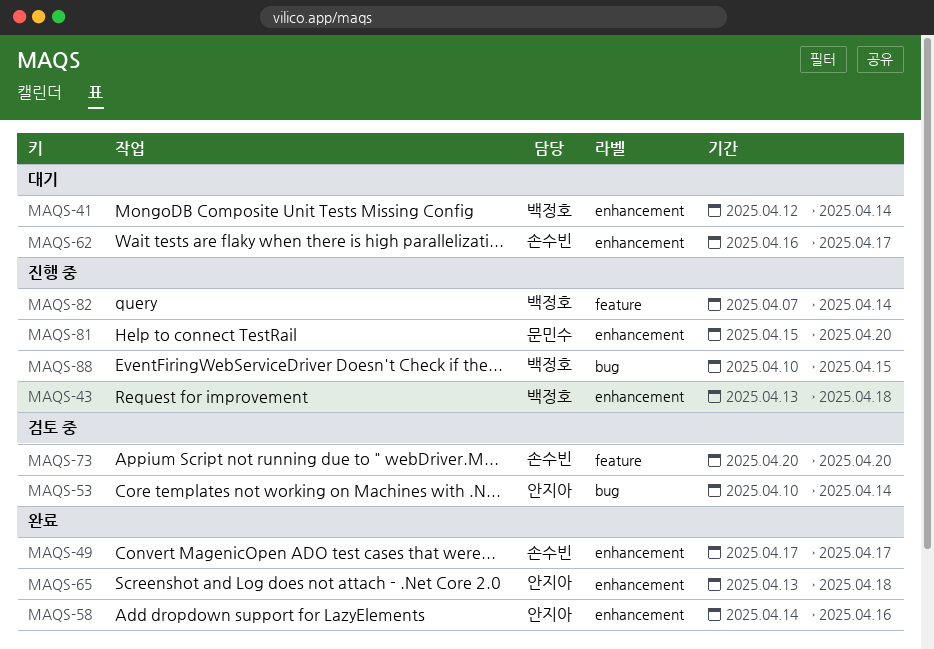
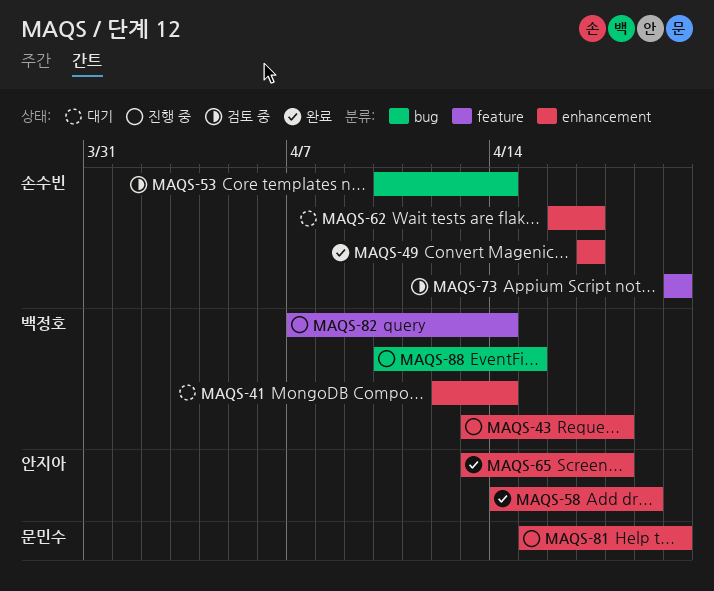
MAQS-53, owner: 안지아 -> 손수빈
MAQS-58, due: Apr 16 -> Apr 19

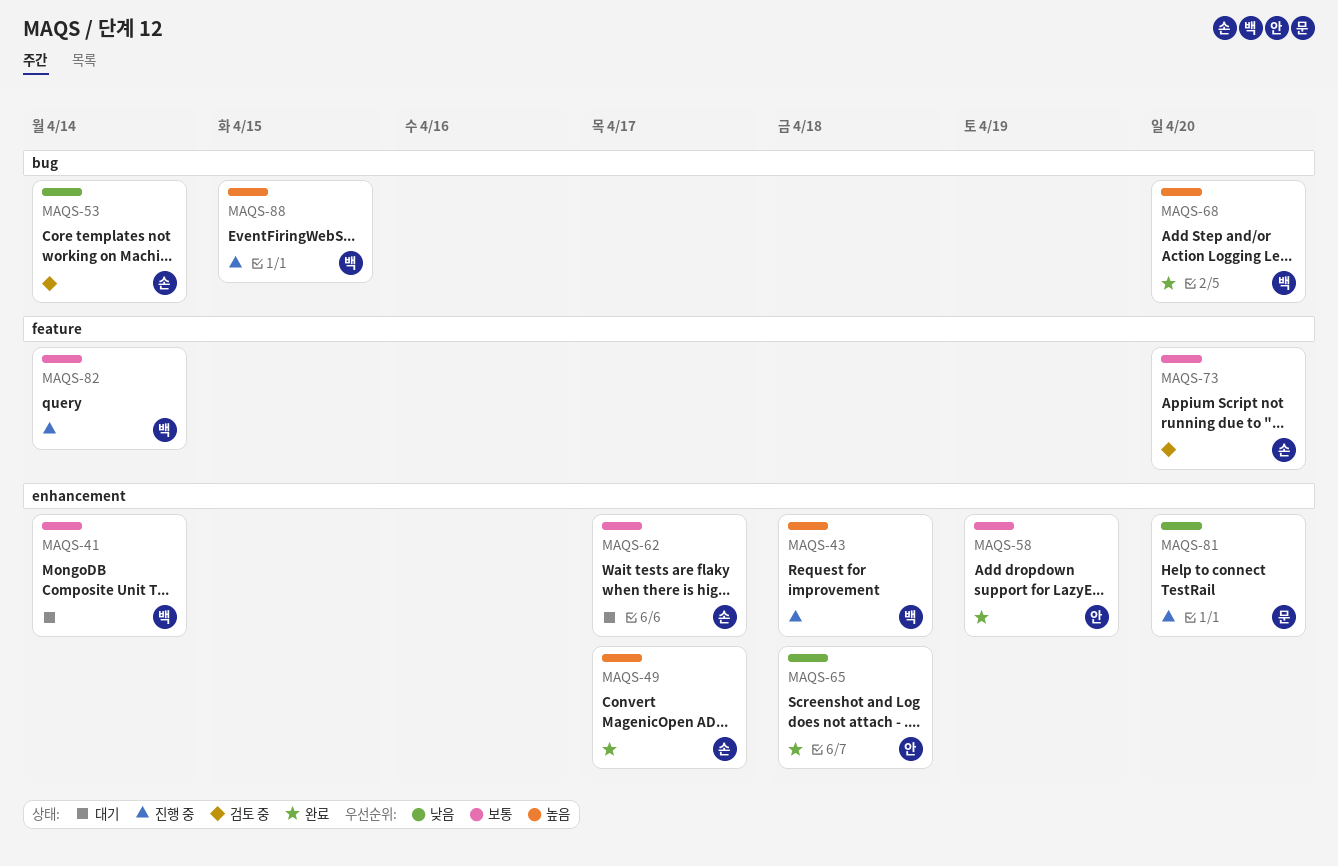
MAQS-68: none -> present

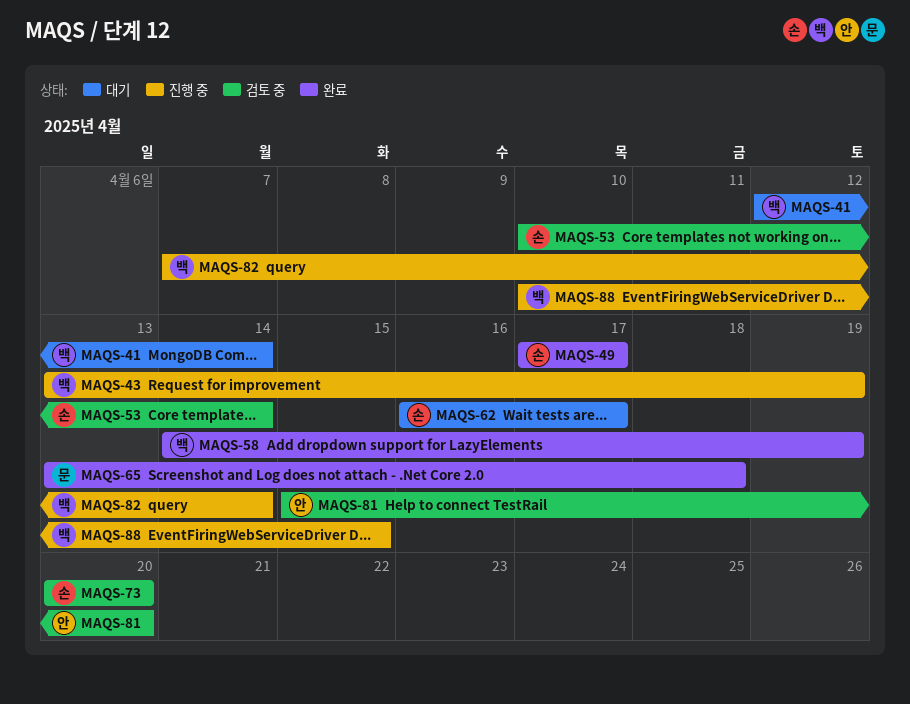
MAQS-43, due: Apr 18 -> Apr 19
MAQS-58, owner: 안 -> 백
MAQS-65, owner: 안 -> 문
MAQS-68: present -> none
MAQS-81, status: 진행 중 -> 검토 중
MAQS-81, owner: 문 -> 안

